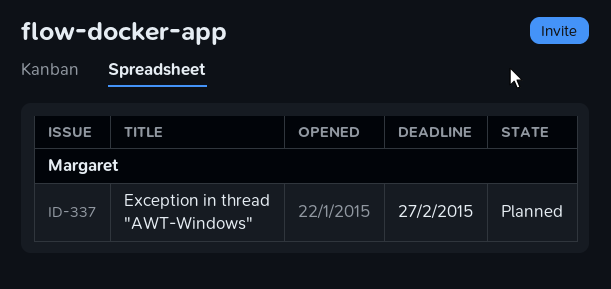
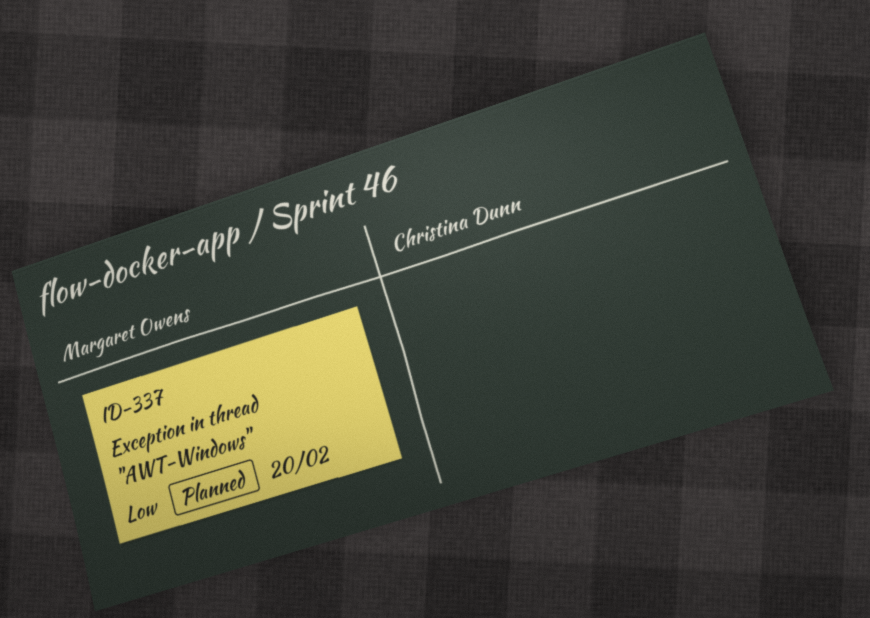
ID-337, due: Feb 27 -> Feb 20

